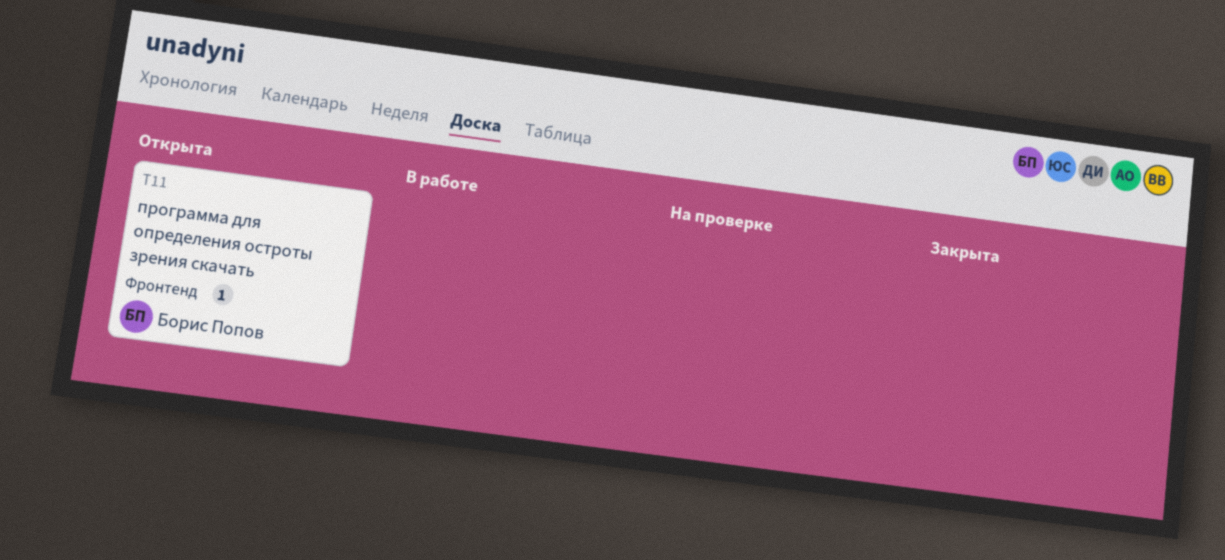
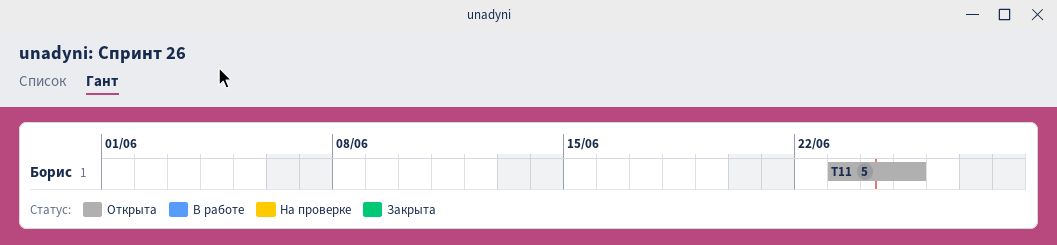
T11, estimate: 1 -> 5

